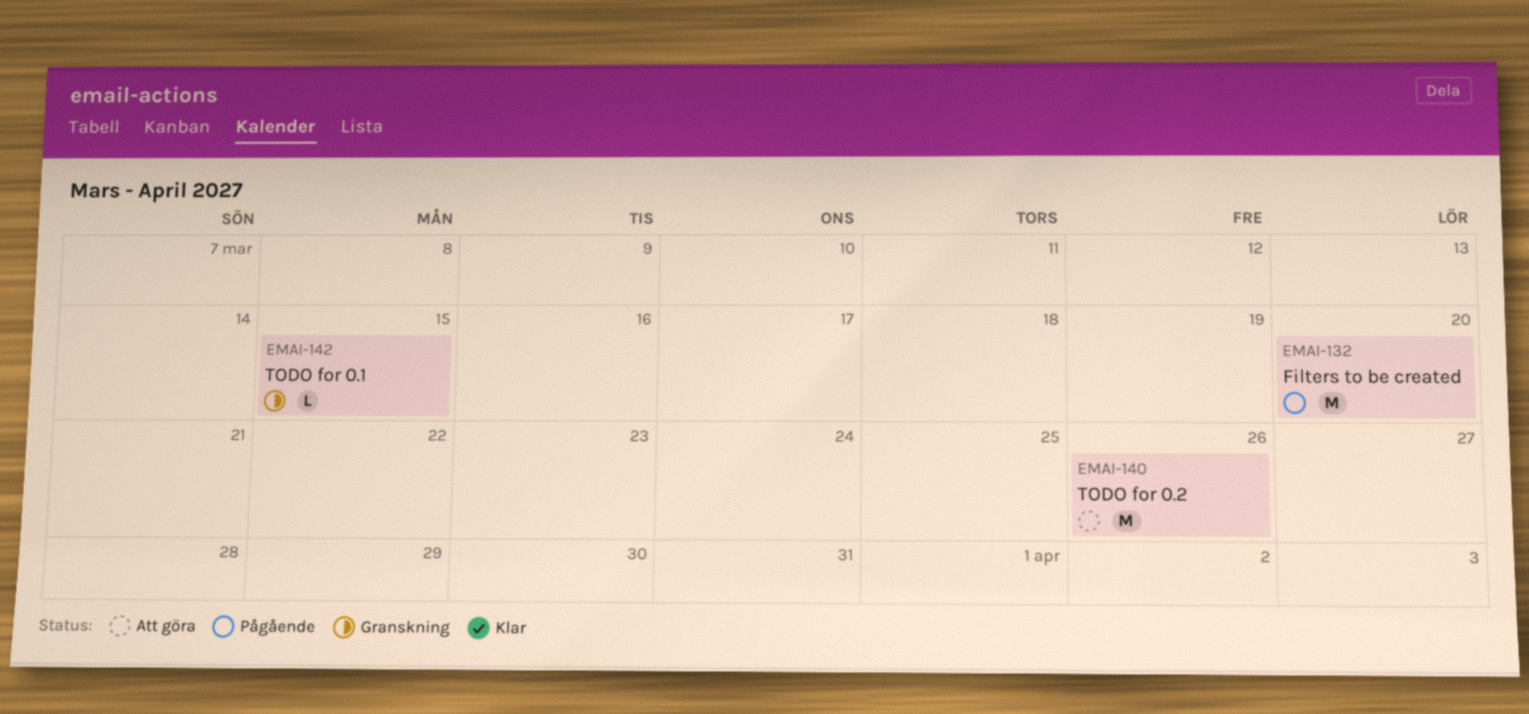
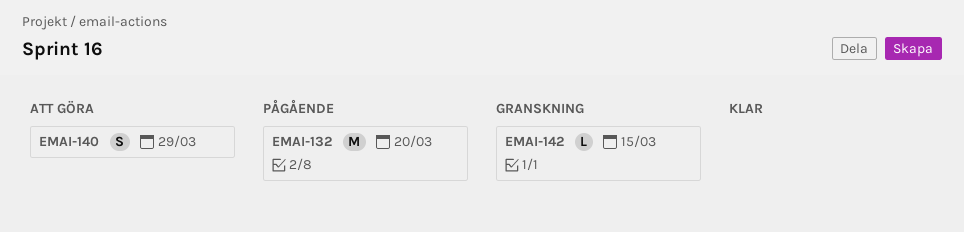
EMAI-140, estimate: M -> S
EMAI-140, due: Mar 26 -> Mar 29

